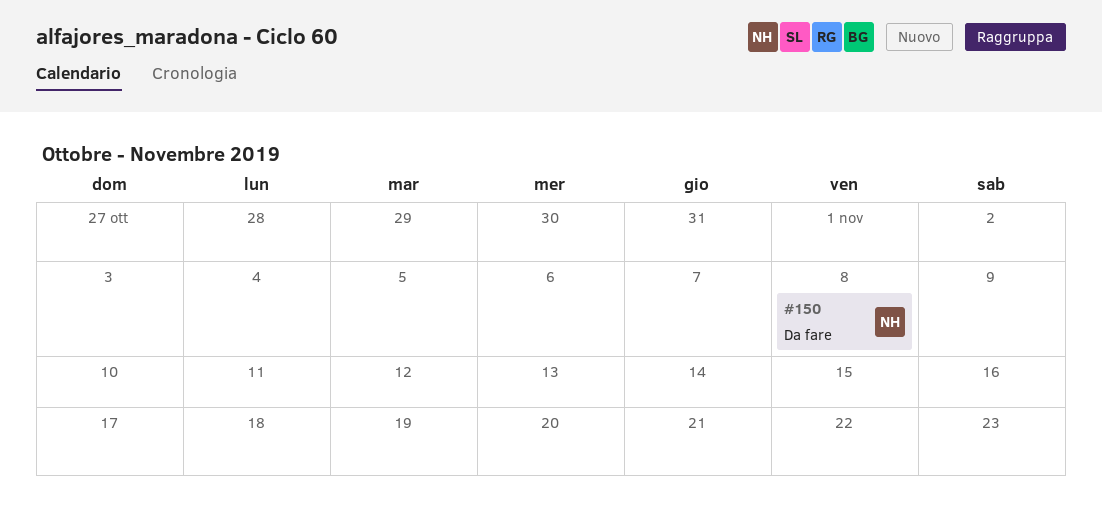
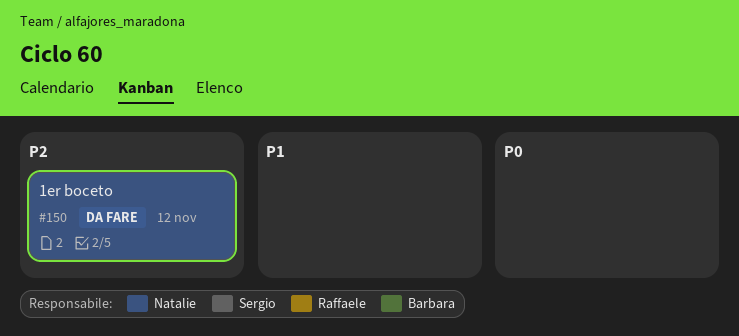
#150, due: Nov 8 -> Nov 12

